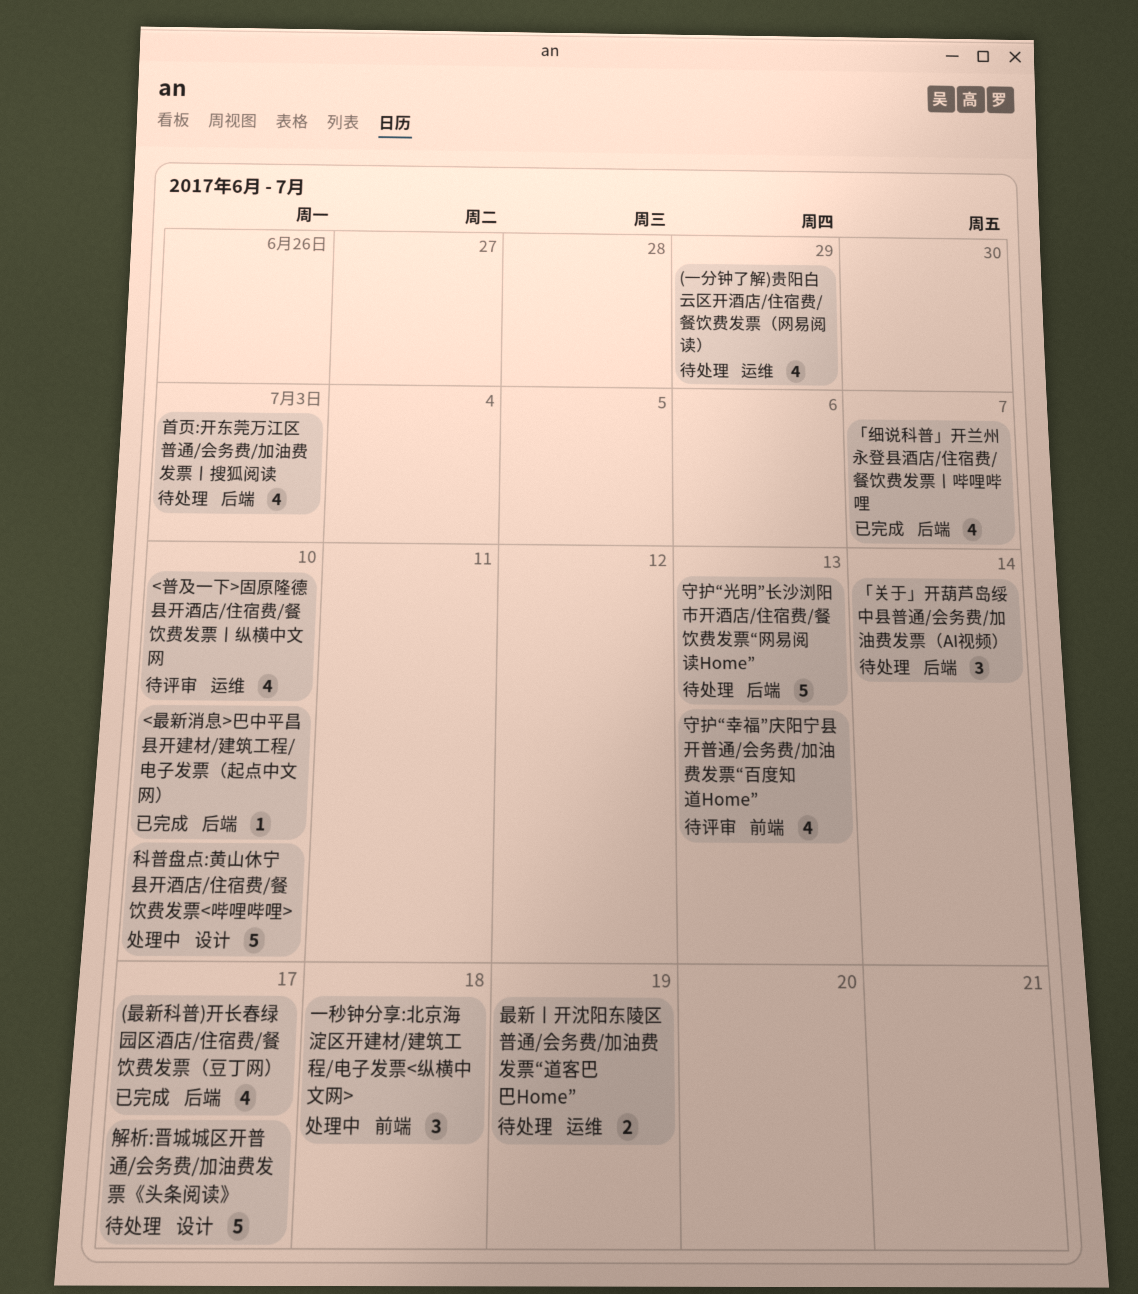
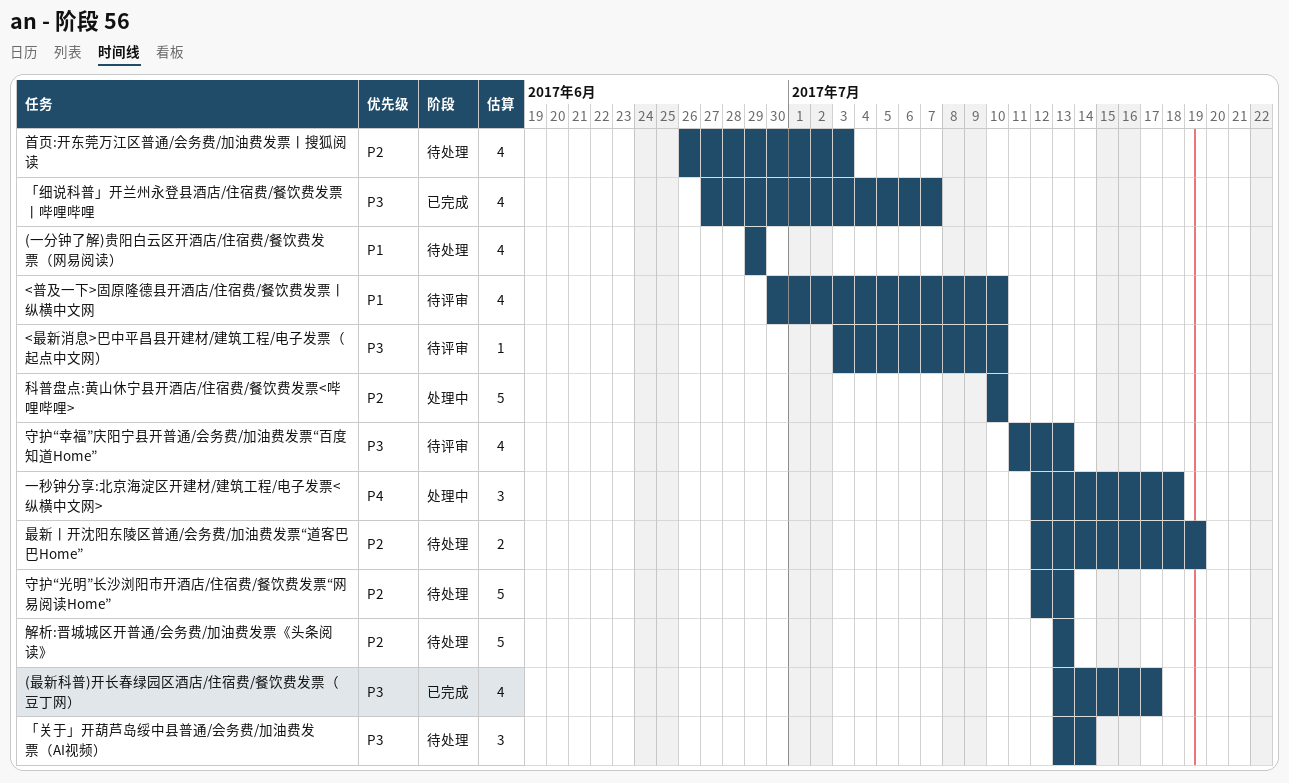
<最新消息>巴中平昌县开建材/建筑工程/电子发票（起点中文网）, status: 已完成 -> 待评审
解析:晋城城区开普通/会务费/加油费发票《头条阅读》, due: Jul 17 -> Jul 13

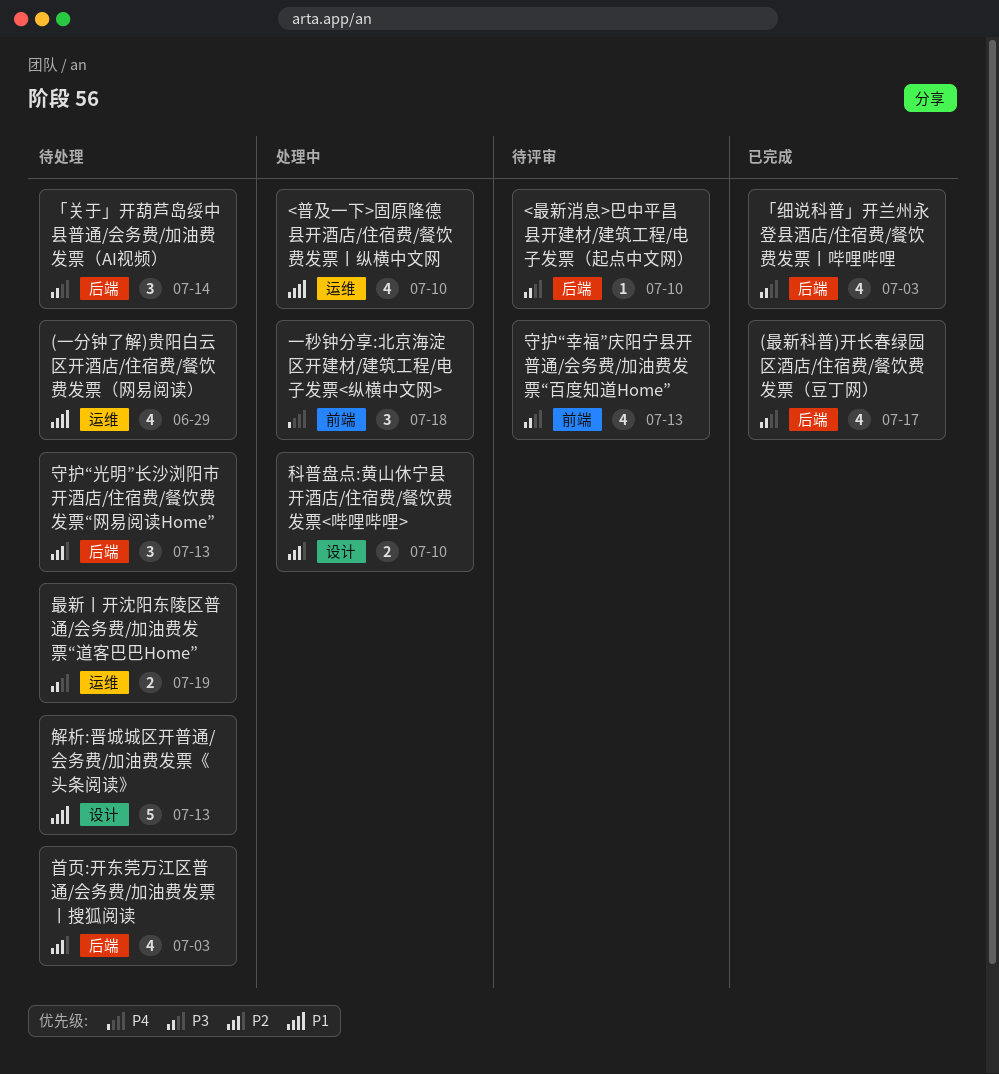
<普及一下>固原隆德县开酒店/住宿费/餐饮费发票丨纵横中文网, status: 待评审 -> 处理中
「细说科普」开兰州永登县酒店/住宿费/餐饮费发票丨哔哩哔哩, due: Jul 7 -> Jul 3
守护“光明”长沙浏阳市开酒店/住宿费/餐饮费发票“网易阅读Home”, estimate: 5 -> 3
最新丨开沈阳东陵区普通/会务费/加油费发票“道客巴巴Home”, priority: P2 -> P3
科普盘点:黄山休宁县开酒店/住宿费/餐饮费发票<哔哩哔哩>, estimate: 5 -> 2
解析:晋城城区开普通/会务费/加油费发票《头条阅读》, priority: P2 -> P1

